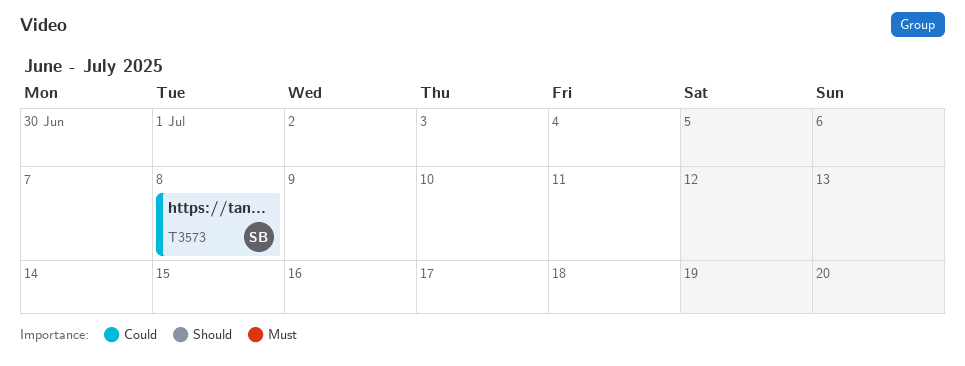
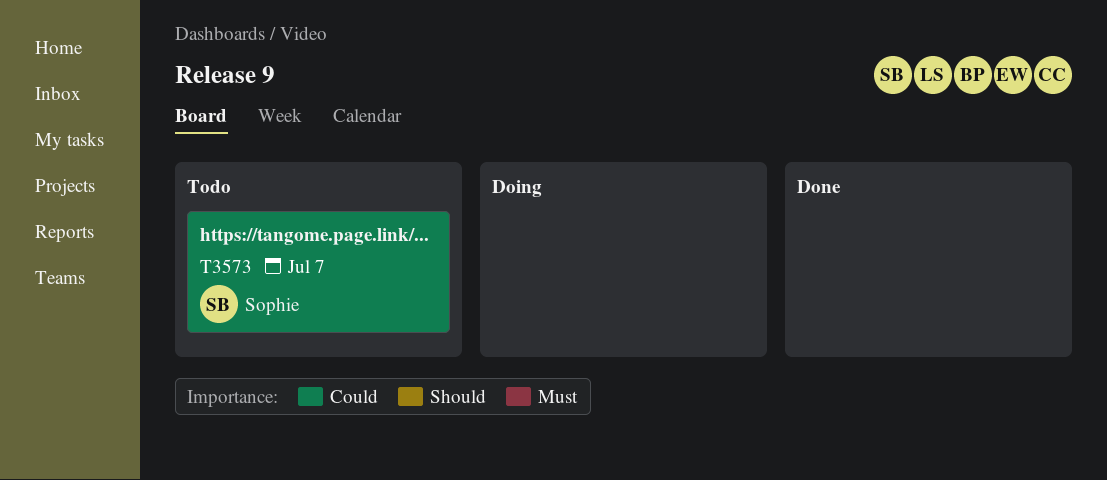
T3573, due: Jul 8 -> Jul 7

